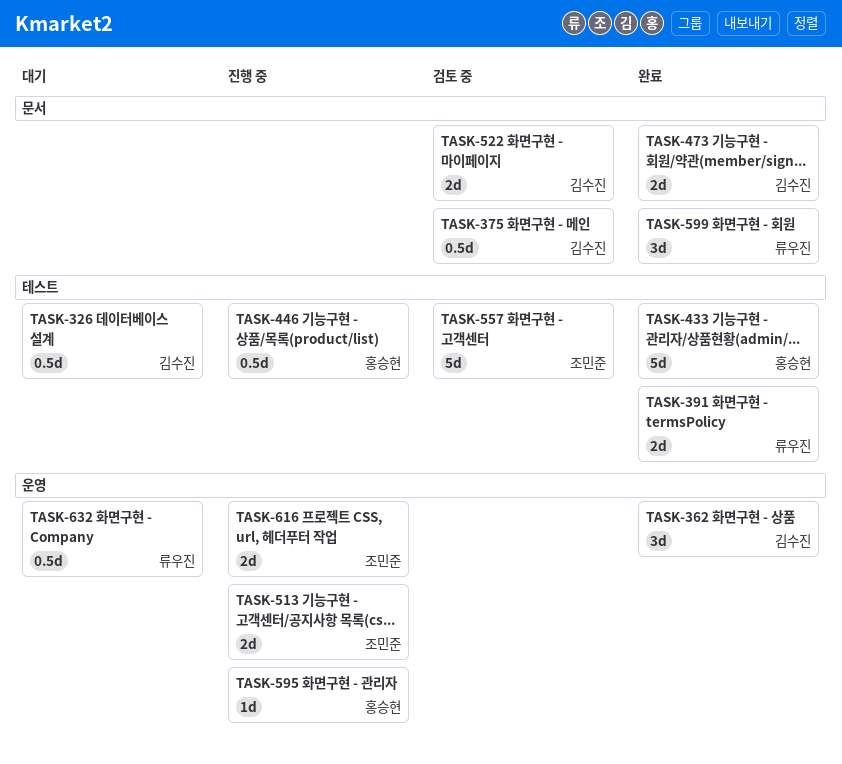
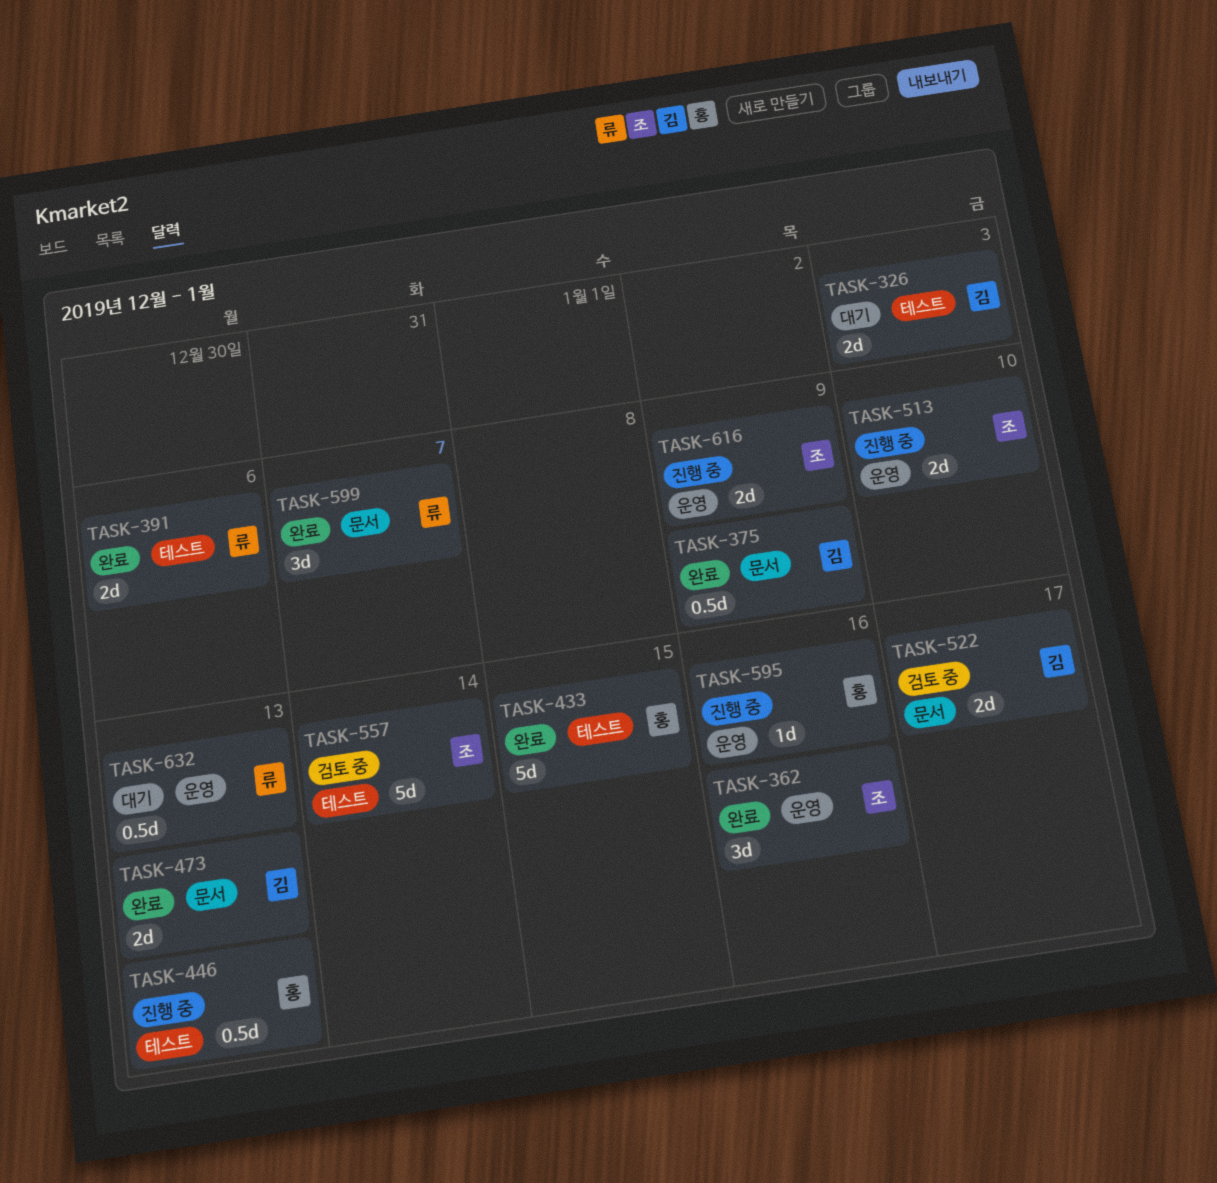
TASK-326, estimate: 0.5d -> 2d
TASK-362, owner: 김수진 -> 조민준
TASK-375, status: 검토 중 -> 완료

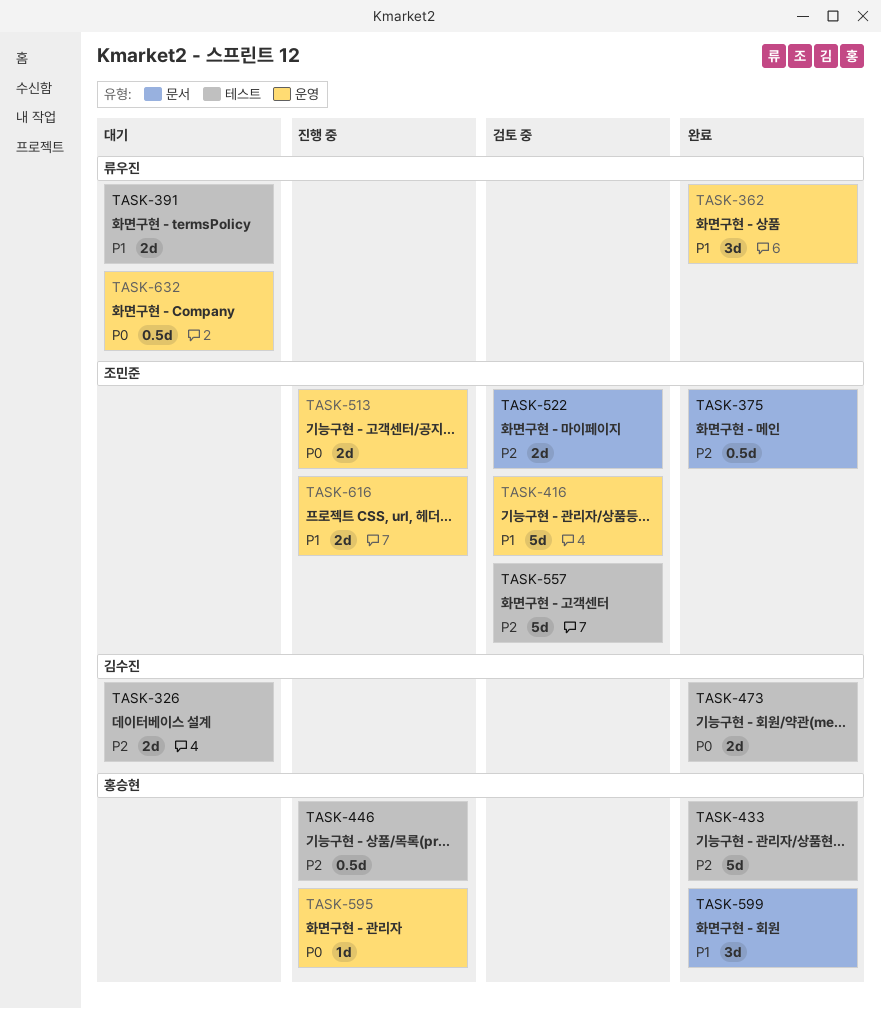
TASK-362, owner: 조민준 -> 류우진
TASK-375, owner: 김수진 -> 조민준
TASK-391, status: 완료 -> 대기
TASK-416: none -> present
TASK-473, label: 문서 -> 테스트
TASK-522, owner: 김수진 -> 조민준
TASK-599, owner: 류우진 -> 홍승현

